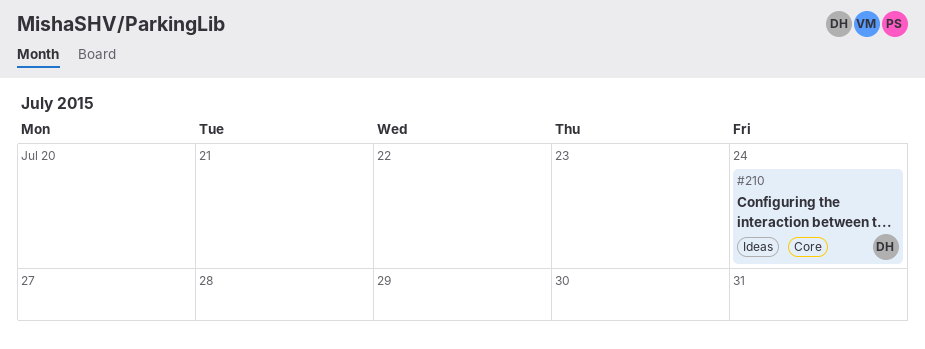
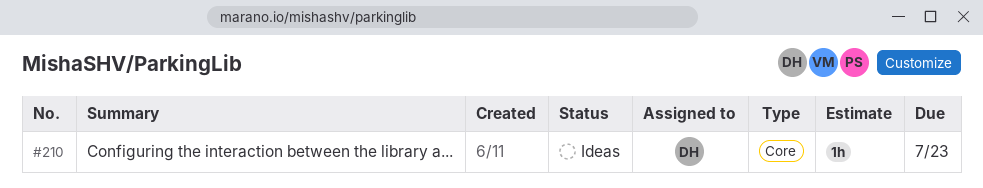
#210, due: Jul 24 -> Jul 23

